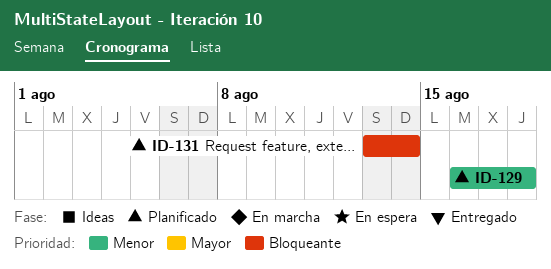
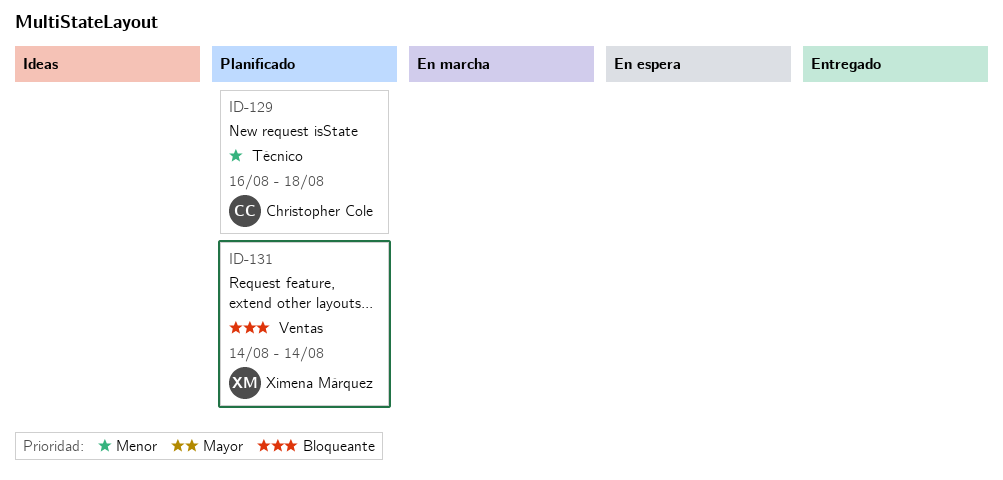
ID-131, start: Aug 13 -> Aug 14

